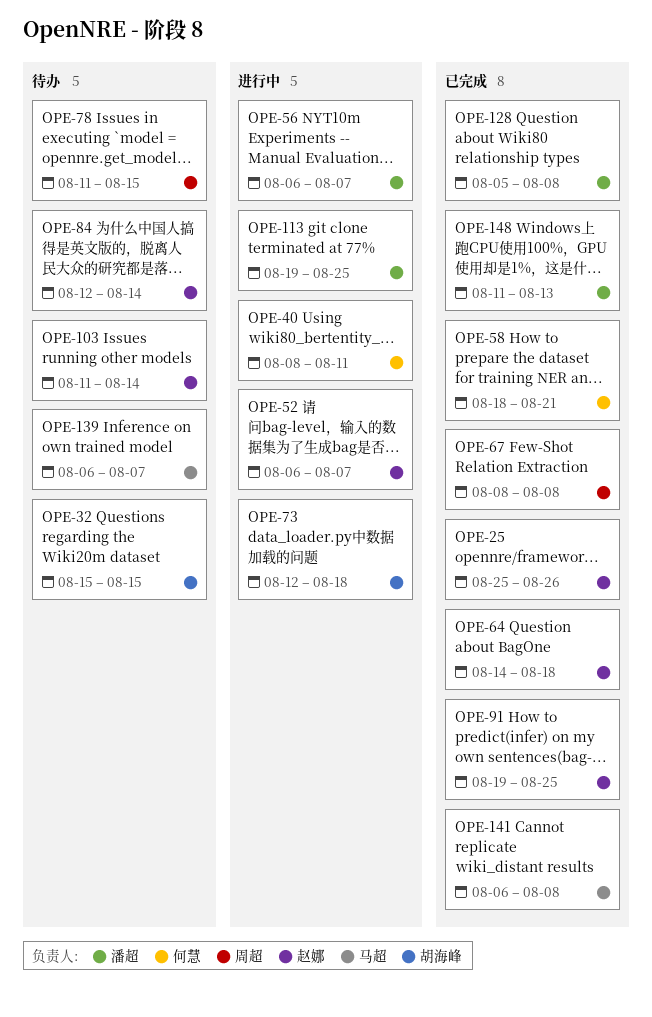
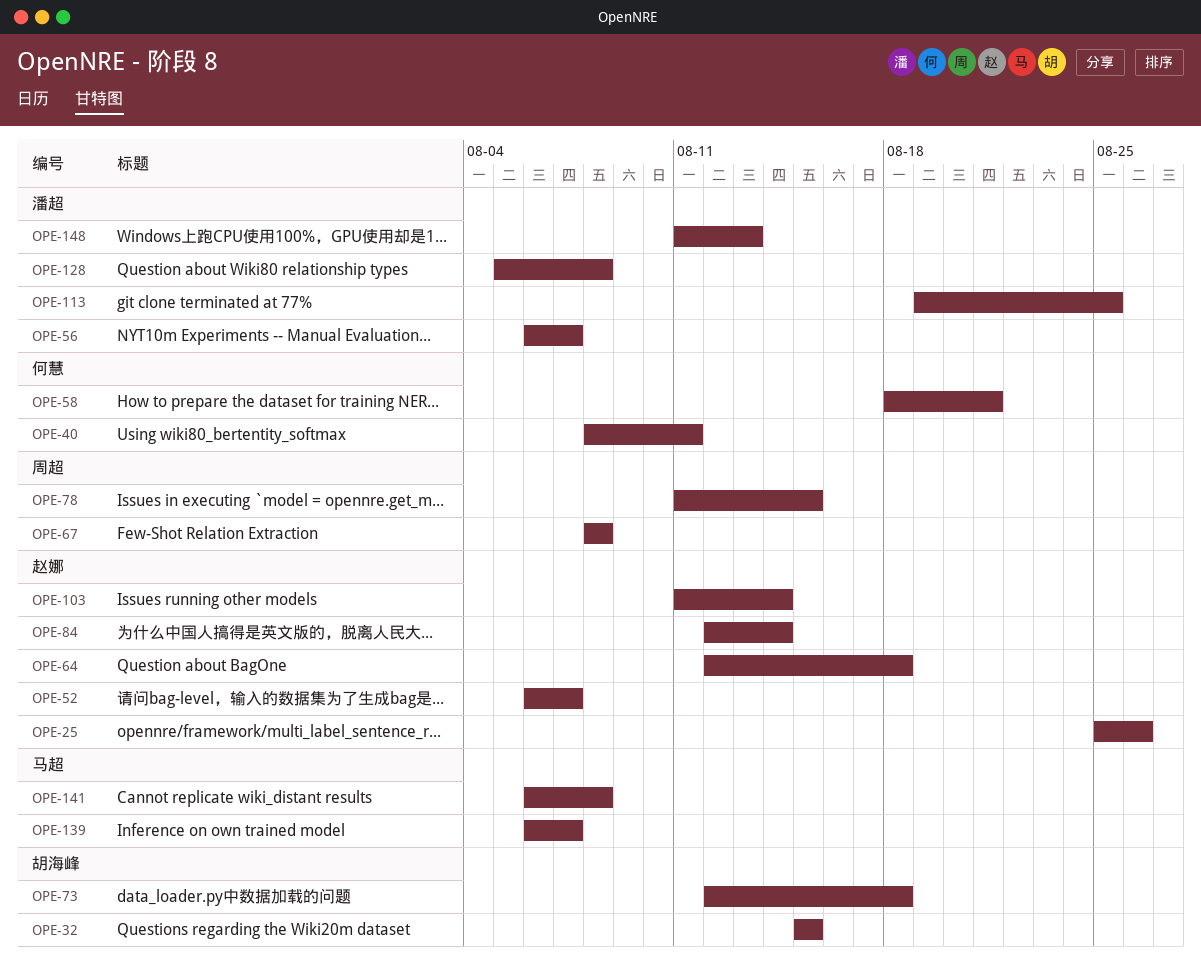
OPE-64, start: Aug 14 -> Aug 12
OPE-91: present -> none

